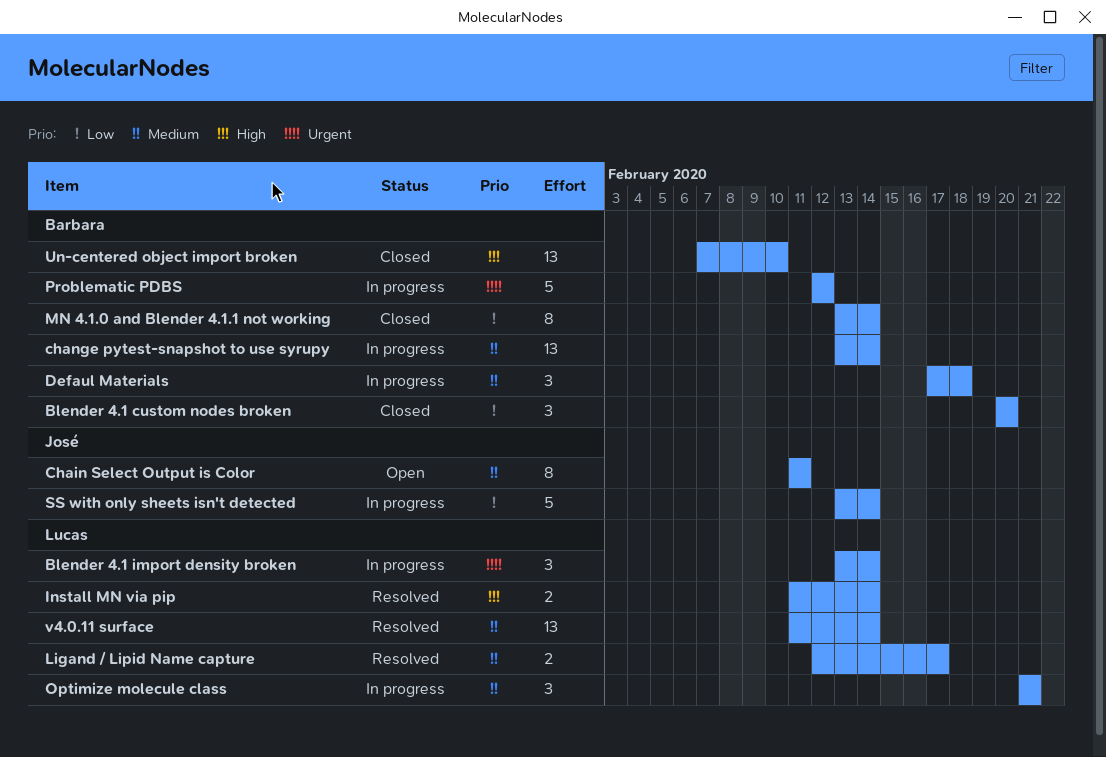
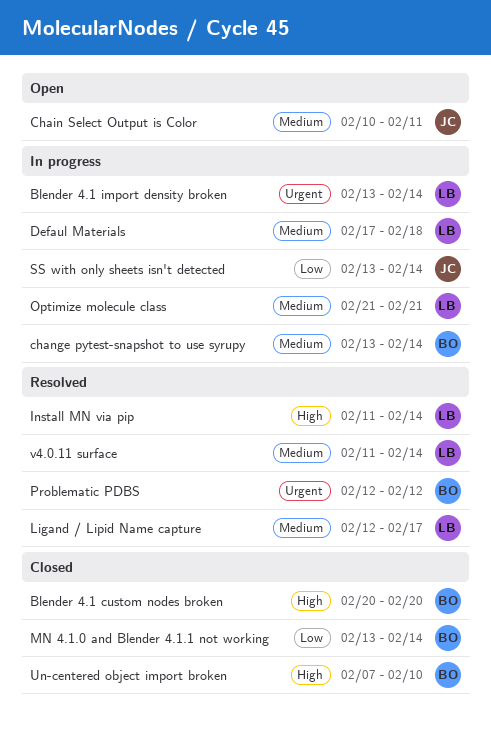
Blender 4.1 custom nodes broken, priority: Low -> High
Chain Select Output is Color, start: Feb 11 -> Feb 10
Defaul Materials, owner: Barbara -> Lucas
Problematic PDBS, status: In progress -> Resolved

